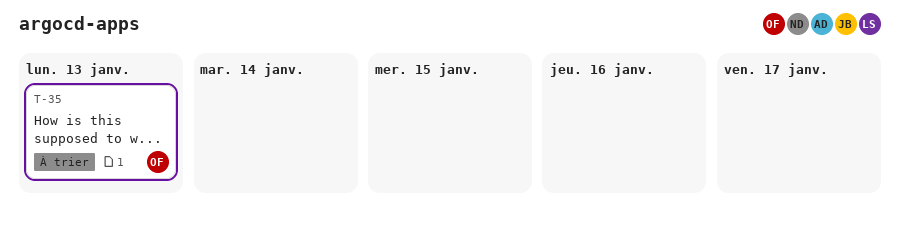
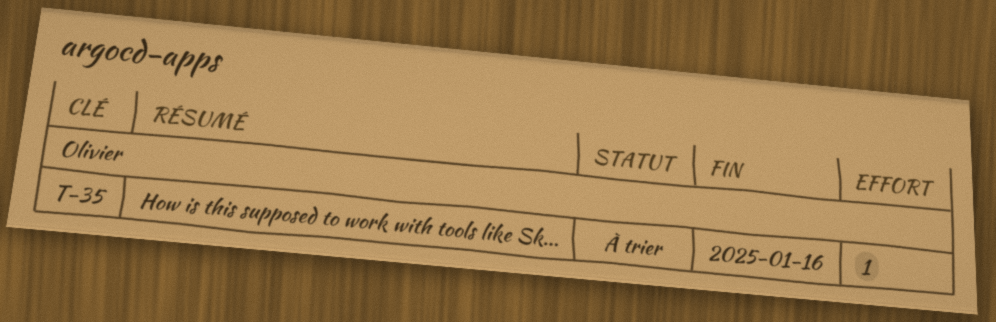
T-35, due: Jan 13 -> Jan 16

